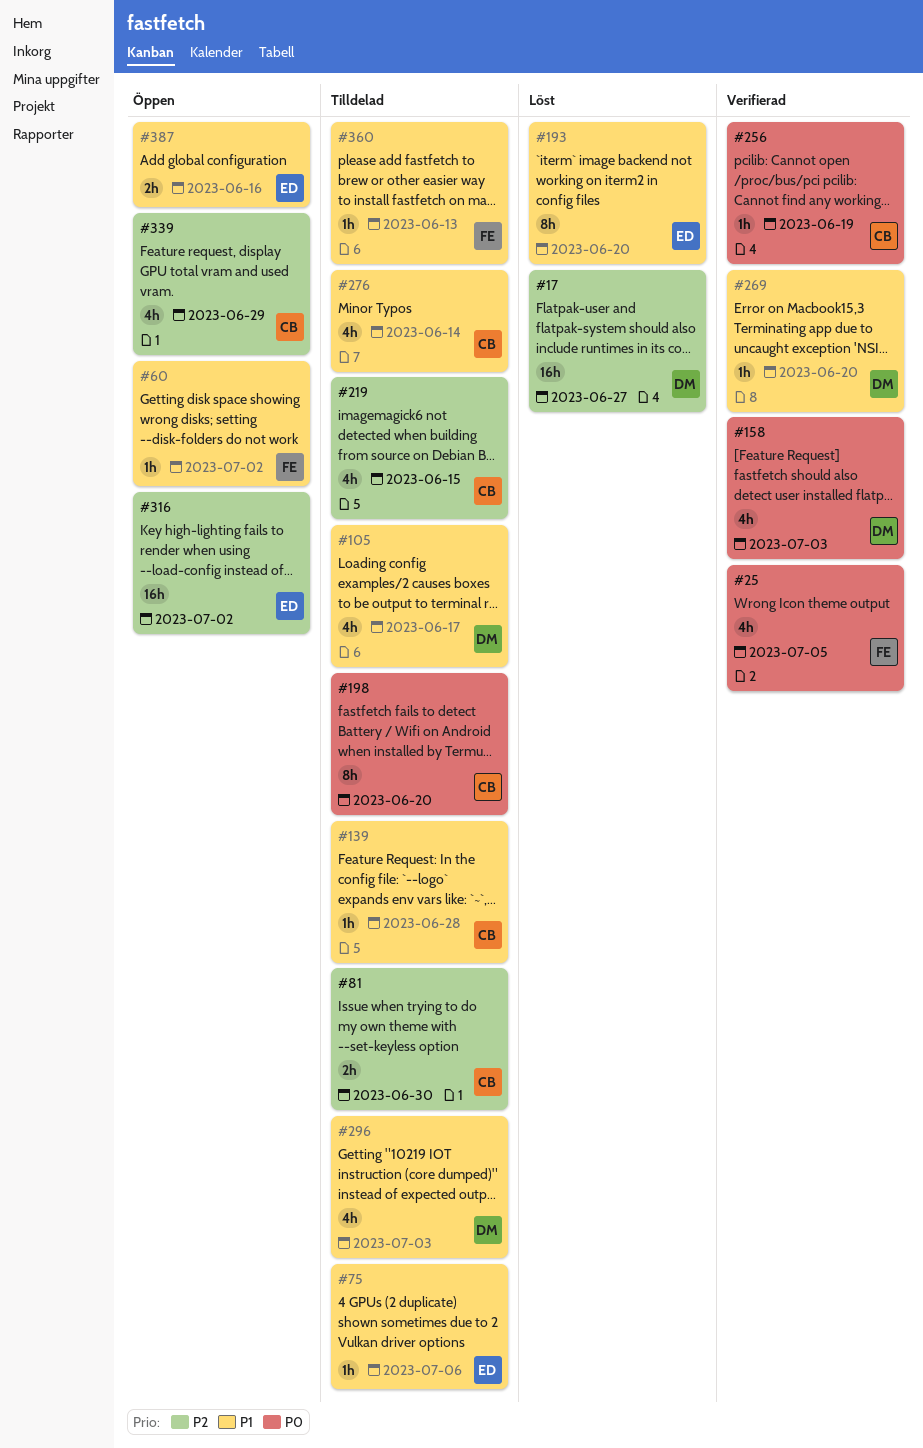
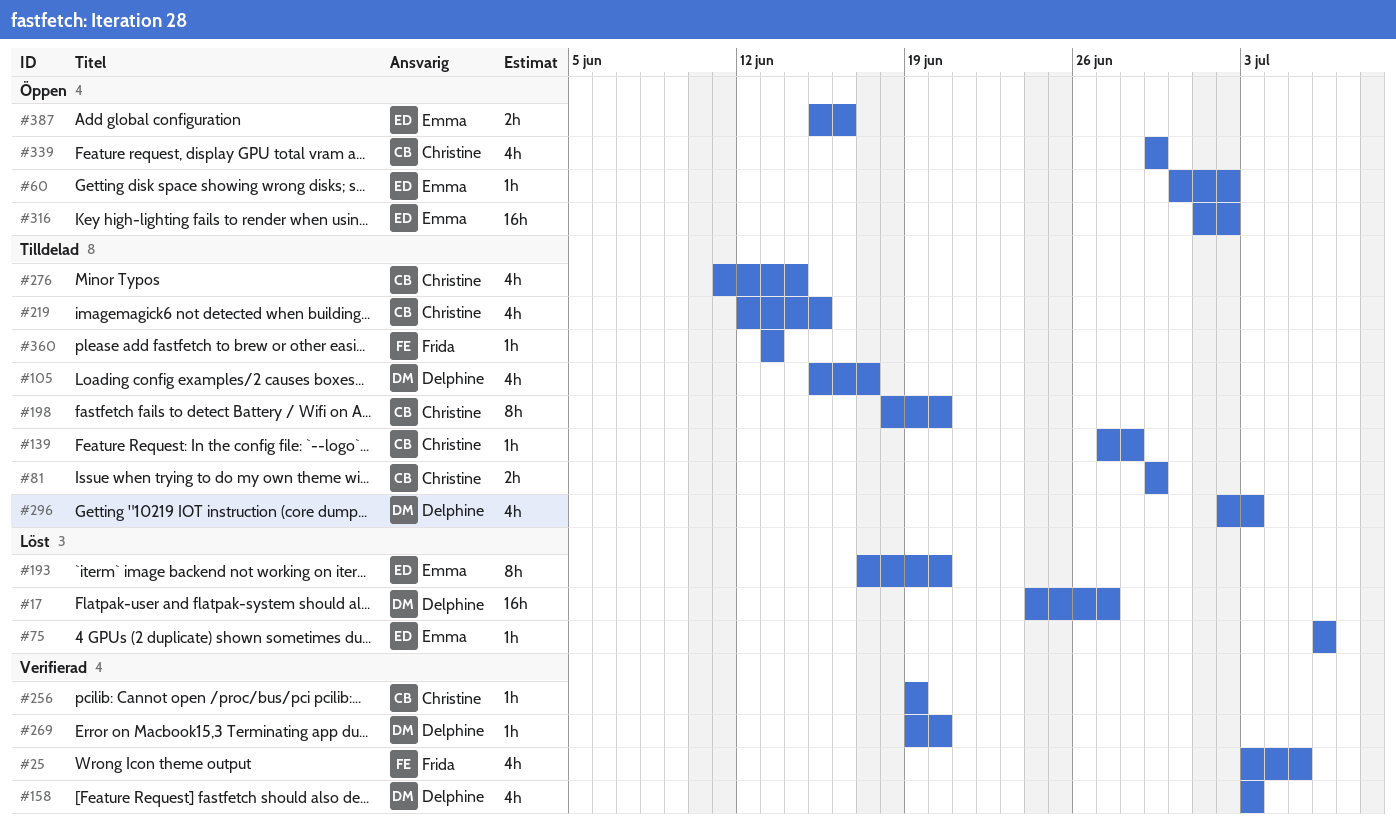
#60, owner: Frida -> Emma
#75, status: Tilldelad -> Löst
#81, due: Jun 30 -> Jun 29

